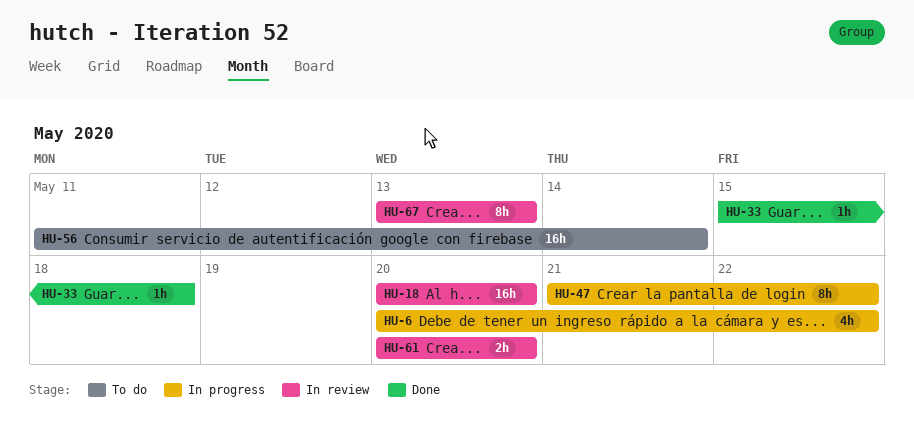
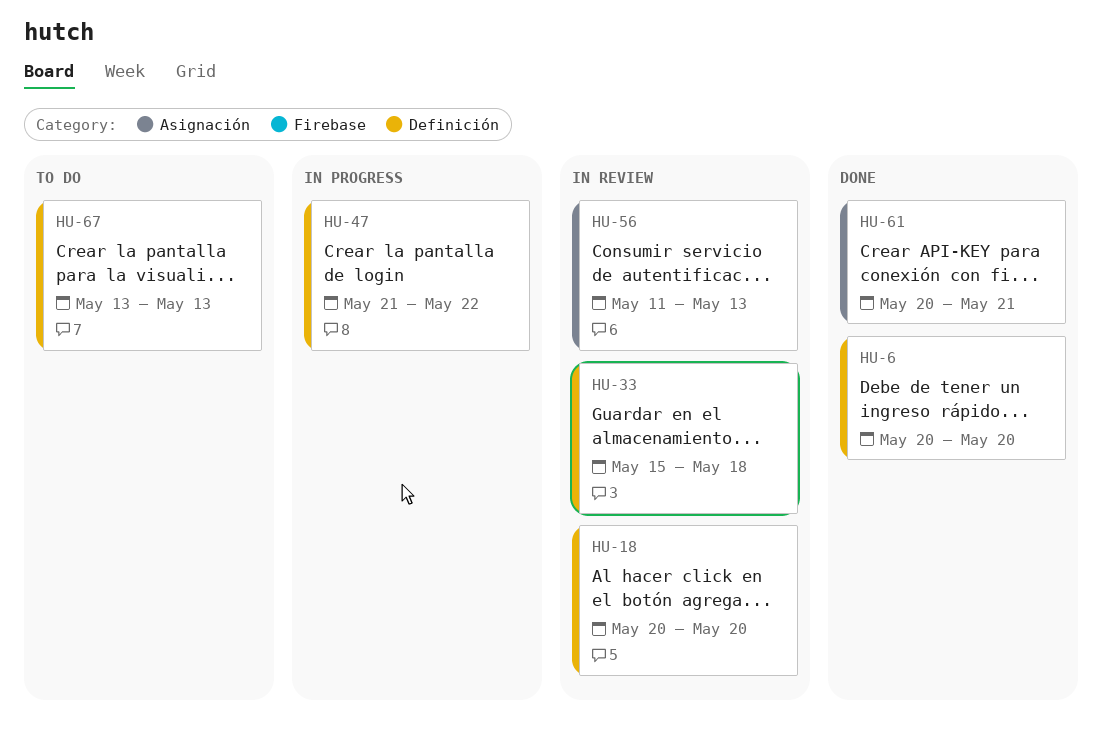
HU-6, status: In progress -> Done
HU-6, due: May 22 -> May 20
HU-33, status: Done -> In review
HU-56, status: To do -> In review
HU-56, due: May 14 -> May 13
HU-61, status: In review -> Done
HU-61, due: May 20 -> May 21
HU-67, status: In review -> To do

